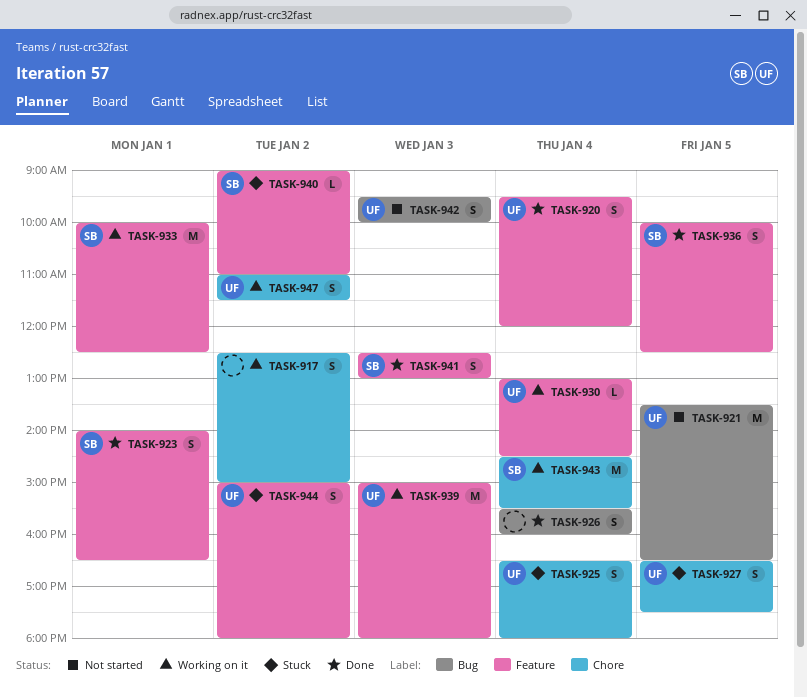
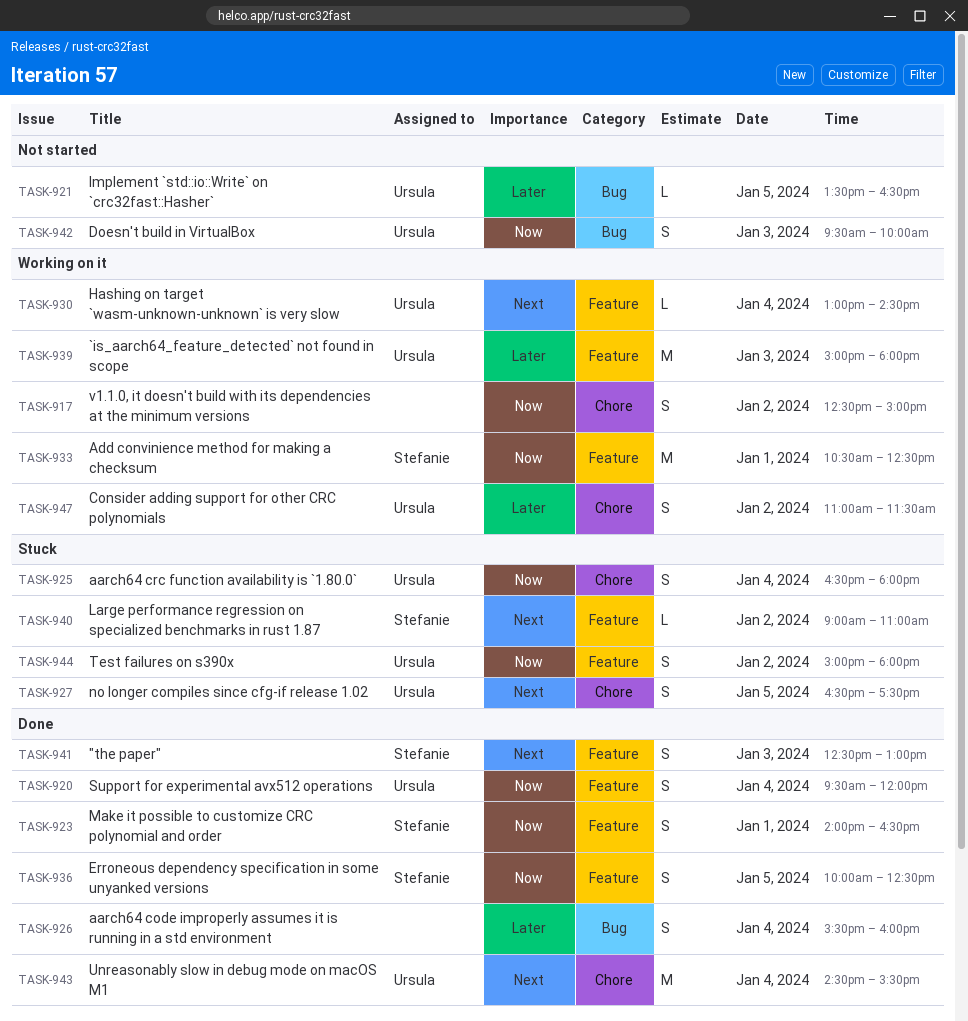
TASK-921, estimate: M -> L
TASK-933, begins: 10:00 -> 10:30
TASK-943, status: Working on it -> Done
TASK-943, owner: Stefanie -> Ursula

